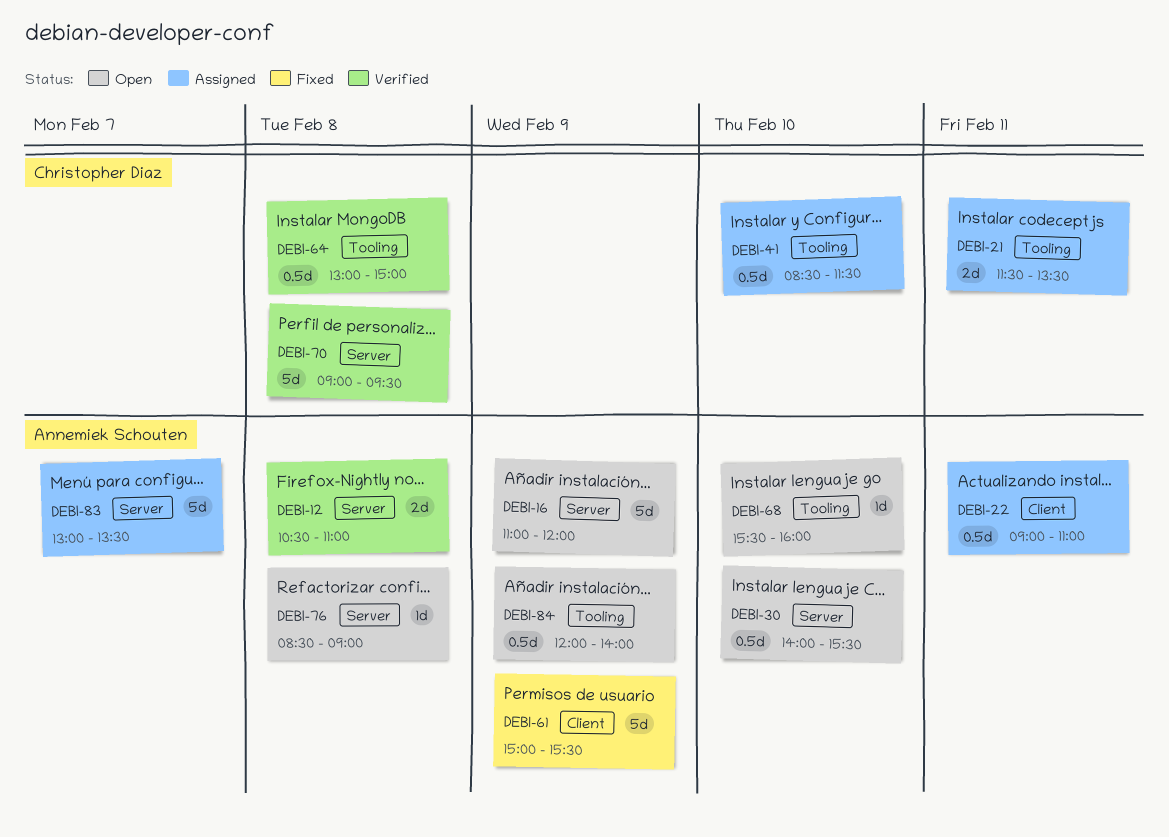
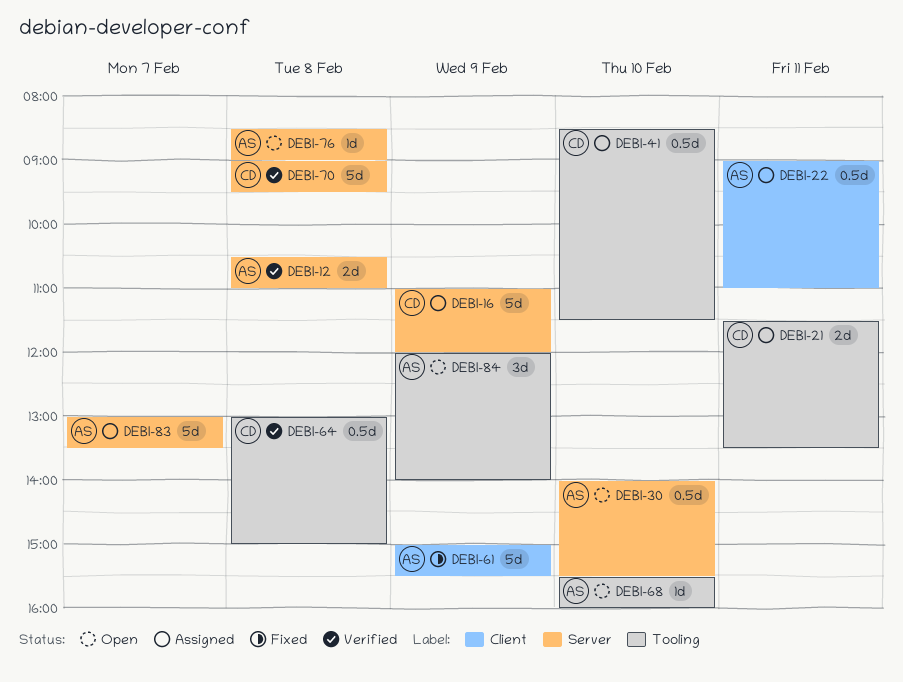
DEBI-16, status: Open -> Assigned
DEBI-16, owner: Annemiek Schouten -> Christopher Diaz
DEBI-84, estimate: 0.5d -> 3d

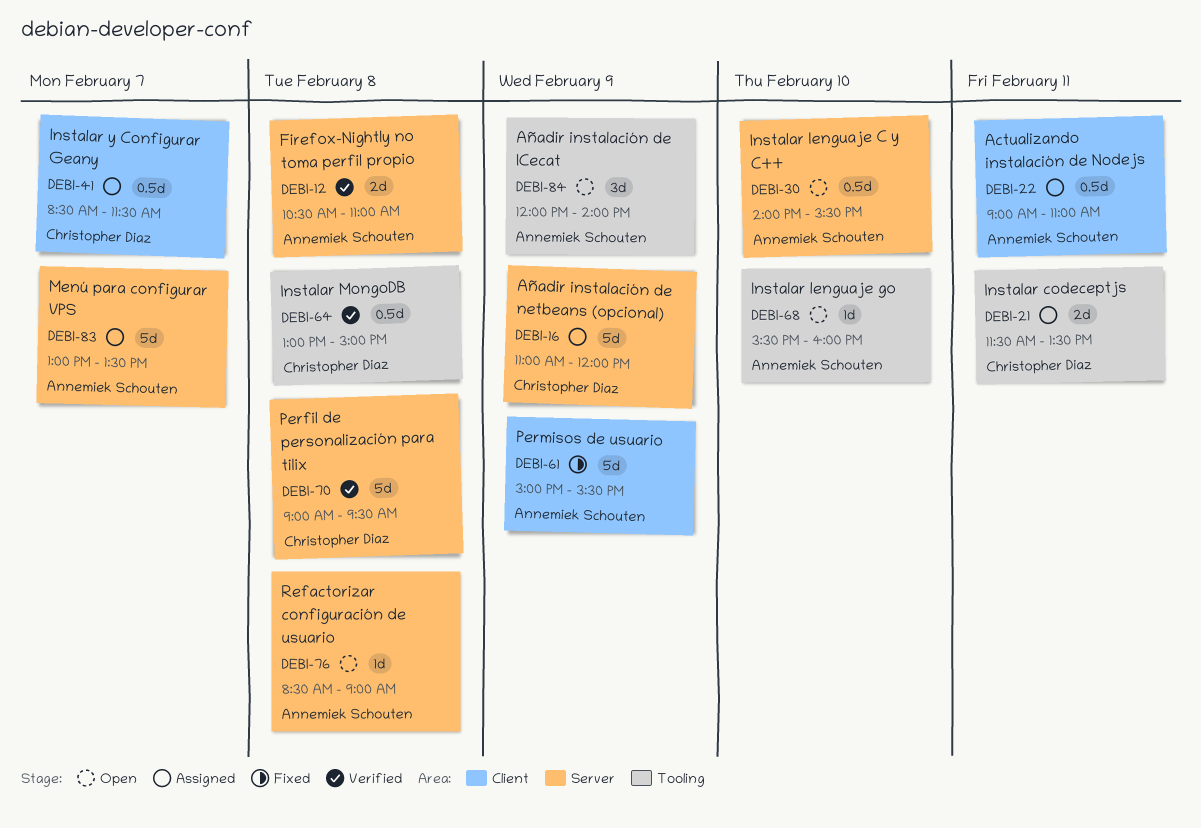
DEBI-41, label: Tooling -> Client
DEBI-41, day: Feb 10 -> Feb 7

